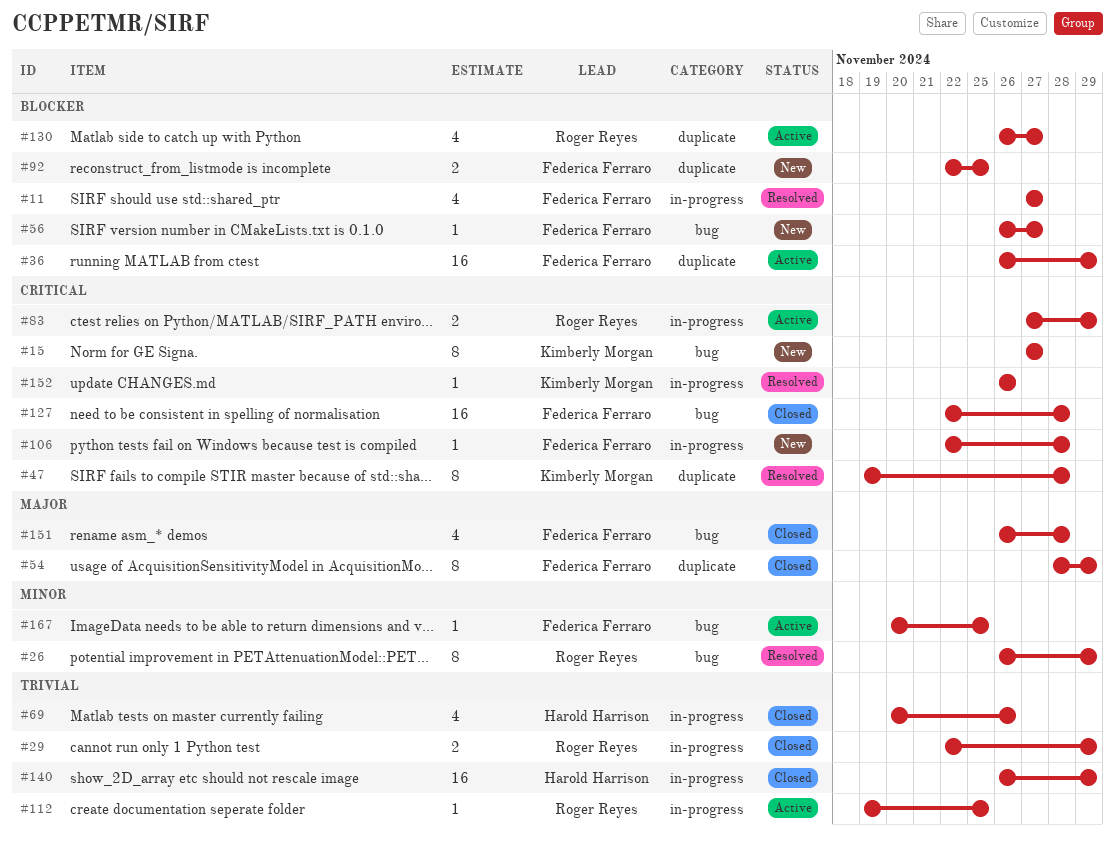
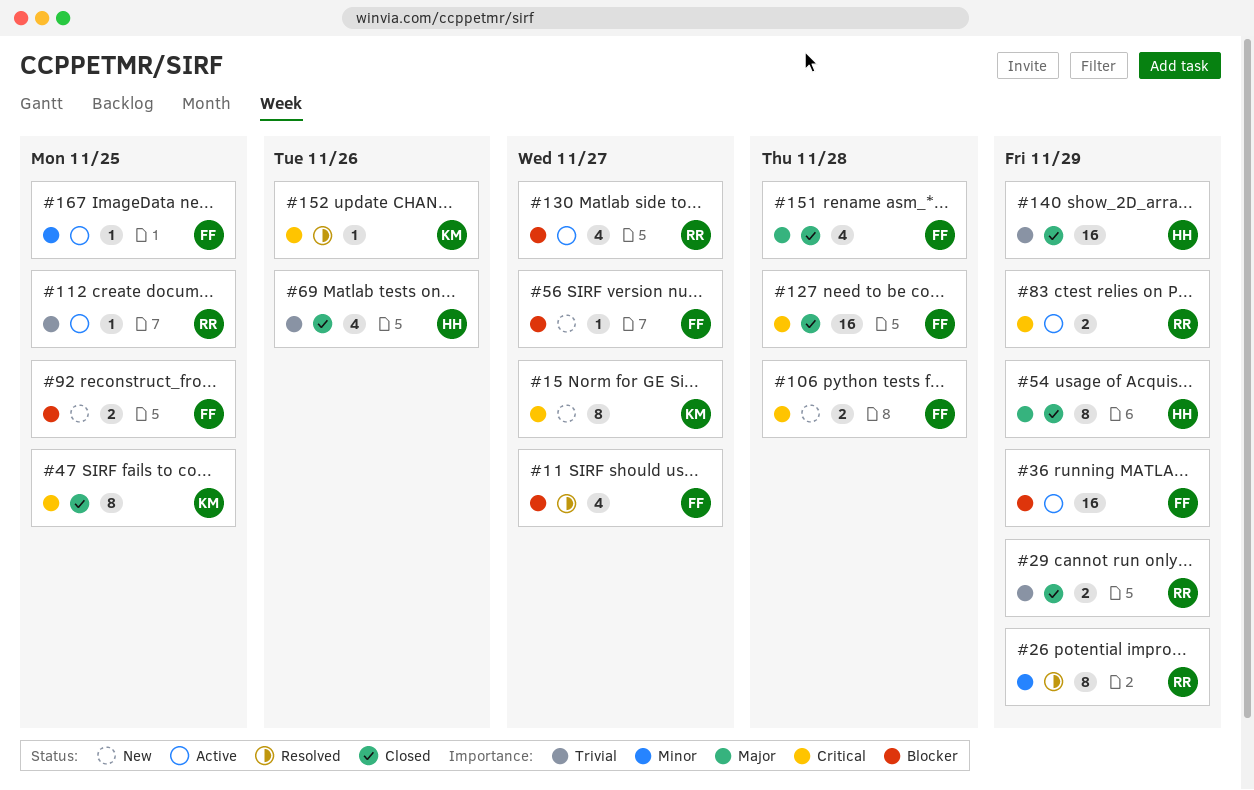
#47, status: Resolved -> Closed
#47, due: Nov 28 -> Nov 25
#54, owner: Federica Ferraro -> Harold Harrison
#106, estimate: 1 -> 2

